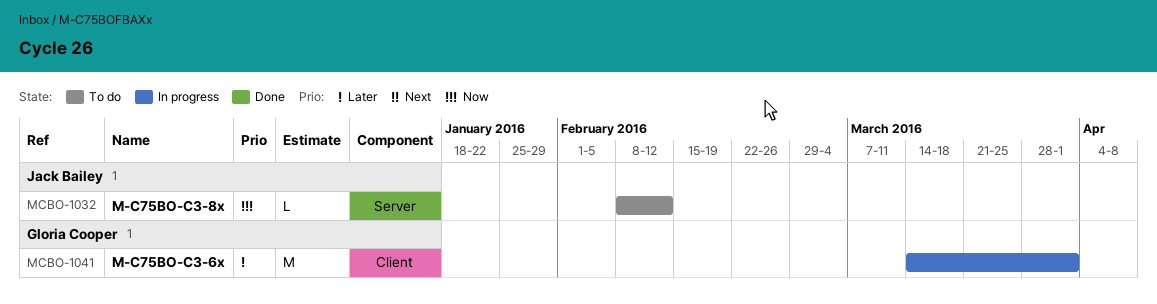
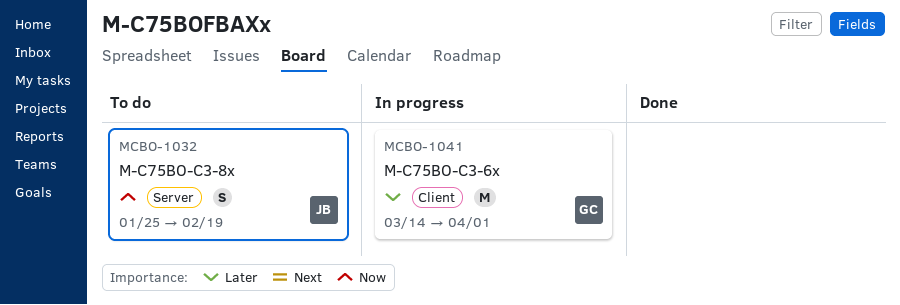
MCBO-1032, estimate: L -> S
MCBO-1032, start: Feb 8 -> Jan 25
MCBO-1032, due: Feb 12 -> Feb 19

